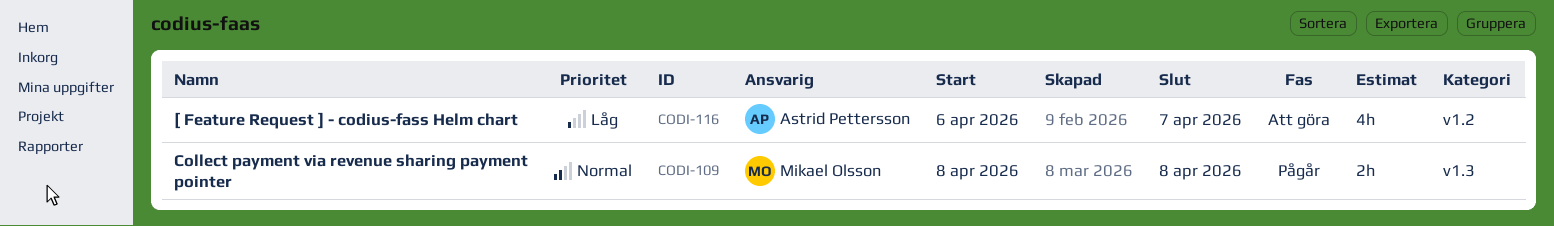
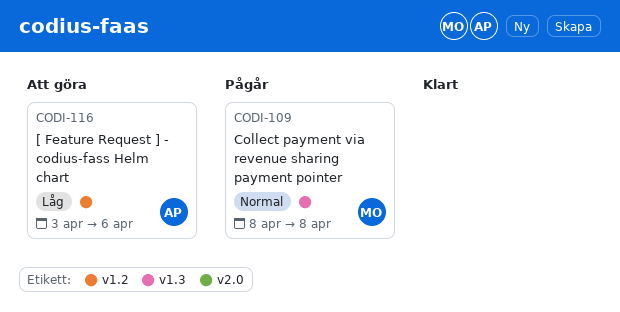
CODI-116, start: Apr 6 -> Apr 3
CODI-116, due: Apr 7 -> Apr 6

